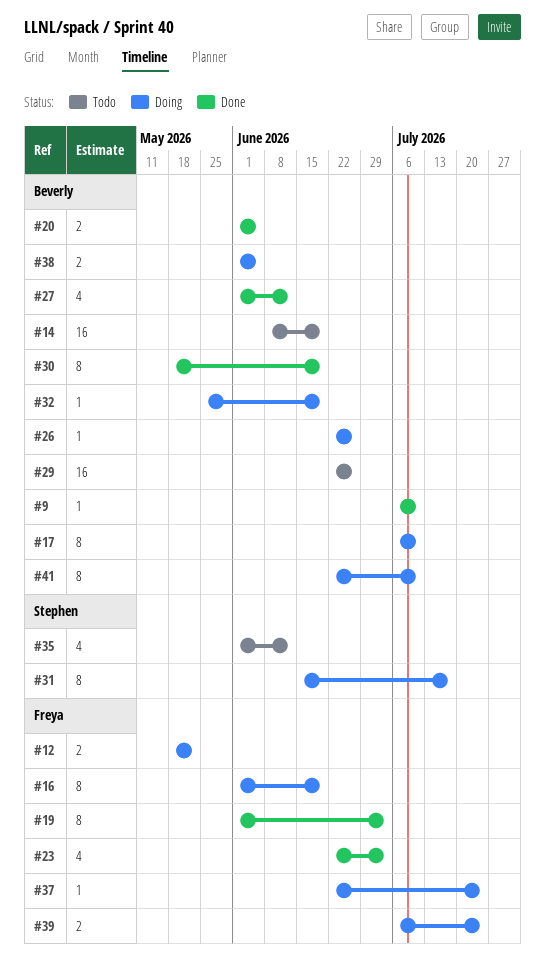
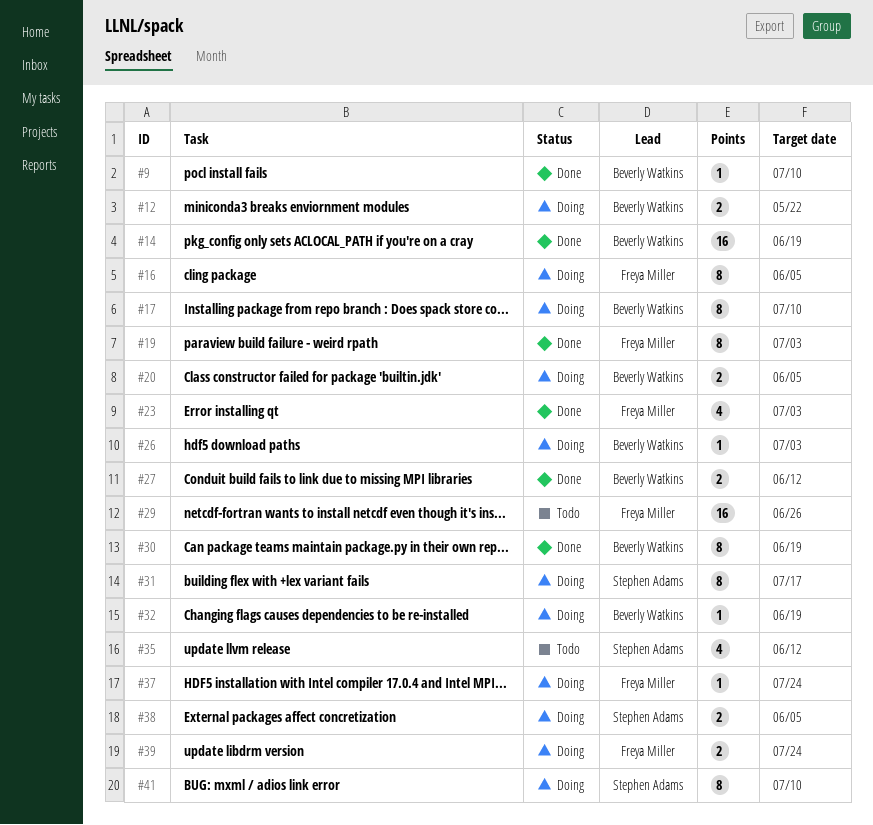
#12, owner: Freya Miller -> Beverly Watkins
#14, status: Todo -> Done
#16, due: Jun 19 -> Jun 5
#20, status: Done -> Doing
#26, due: Jun 26 -> Jul 3
#27, estimate: 4 -> 2
#29, owner: Beverly Watkins -> Freya Miller
#38, owner: Beverly Watkins -> Stephen Adams
#41, owner: Beverly Watkins -> Stephen Adams

